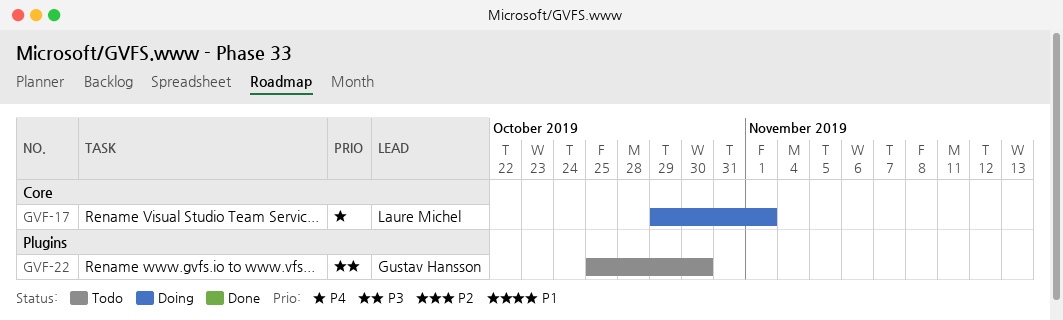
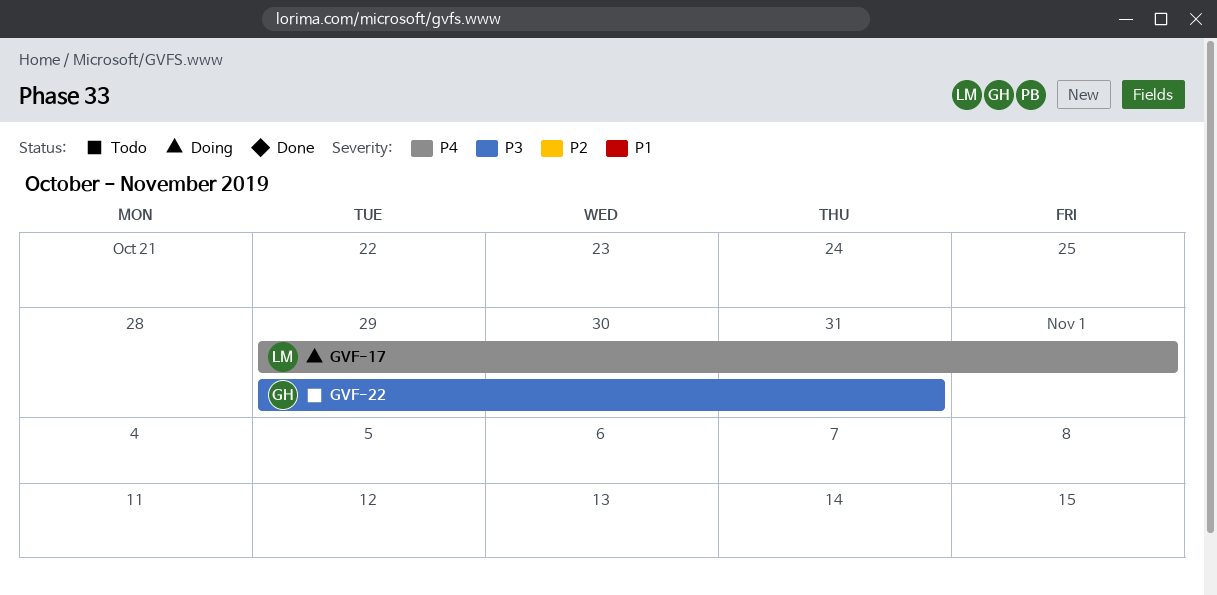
GVF-22, start: Oct 25 -> Oct 29
GVF-22, due: Oct 30 -> Oct 31

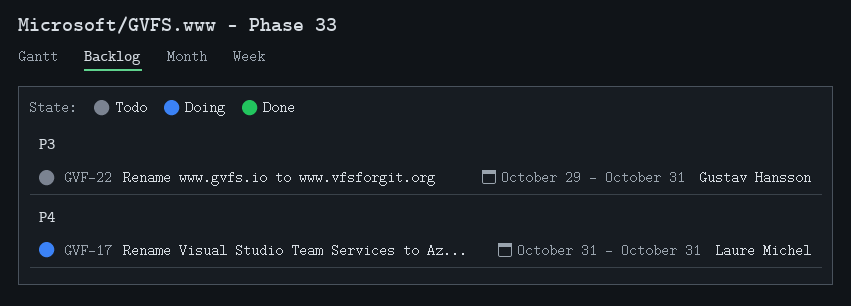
GVF-17, start: Oct 29 -> Oct 31
GVF-17, due: Nov 1 -> Oct 31

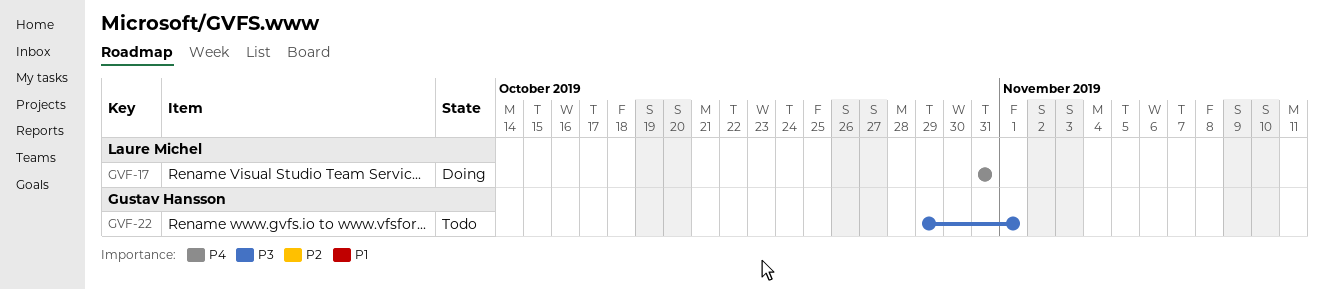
GVF-22, due: Oct 31 -> Nov 1

